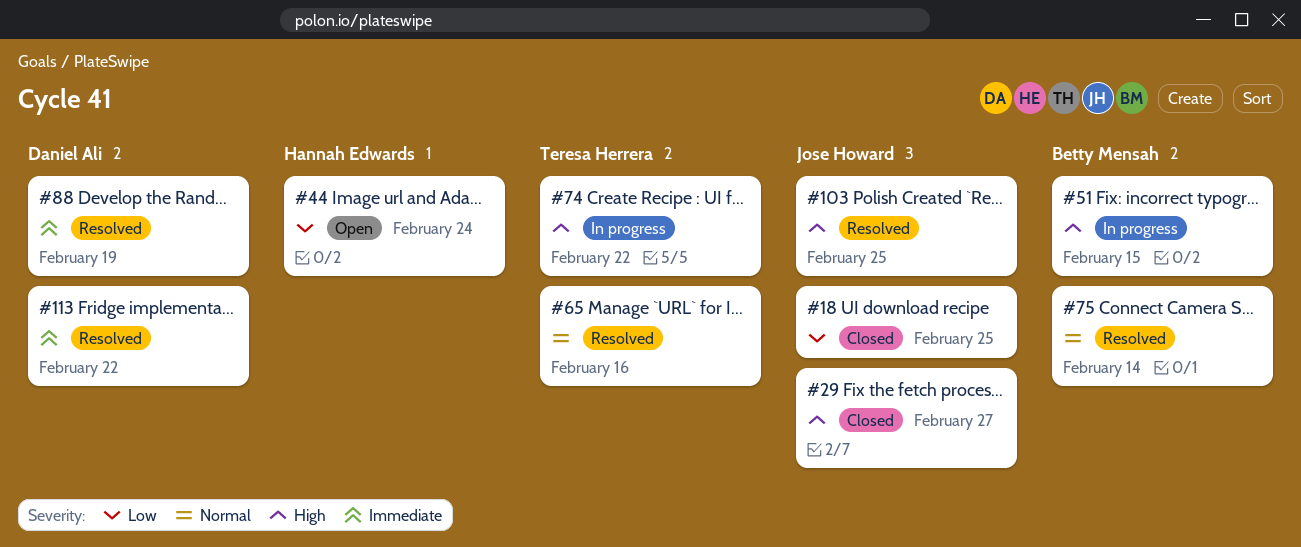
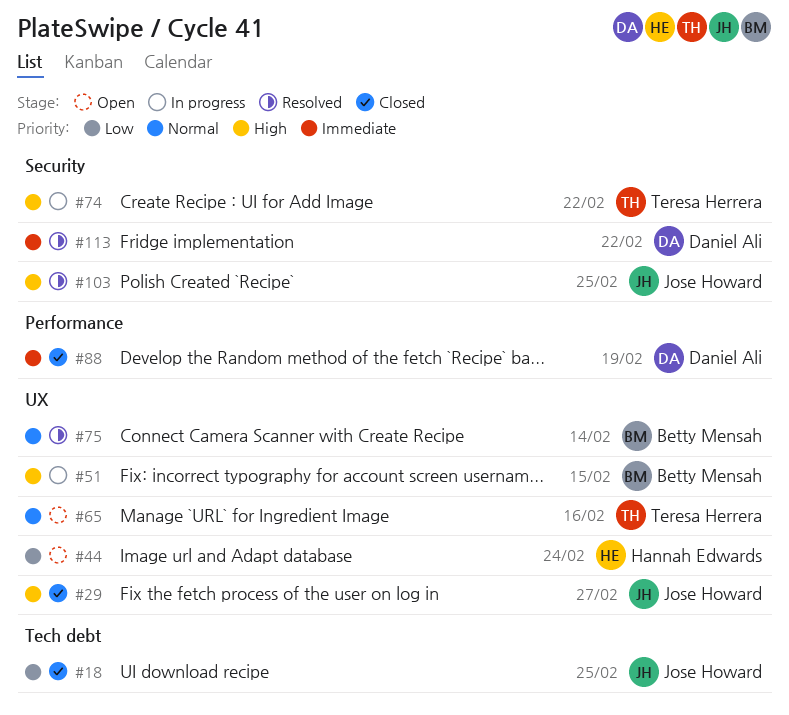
#65, status: Resolved -> Open
#88, status: Resolved -> Closed

